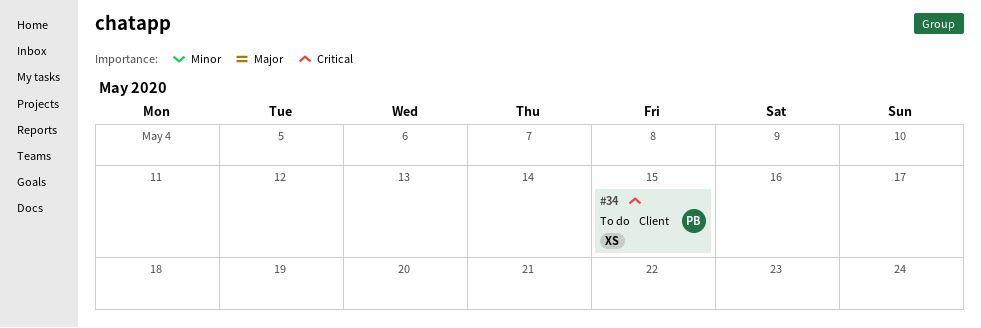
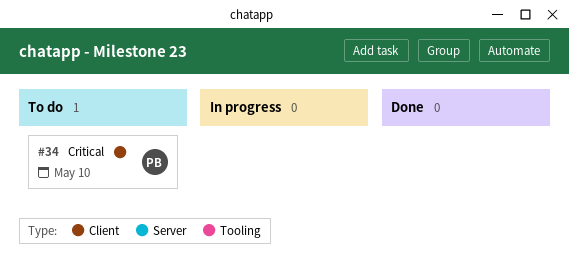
#34, due: May 15 -> May 10

